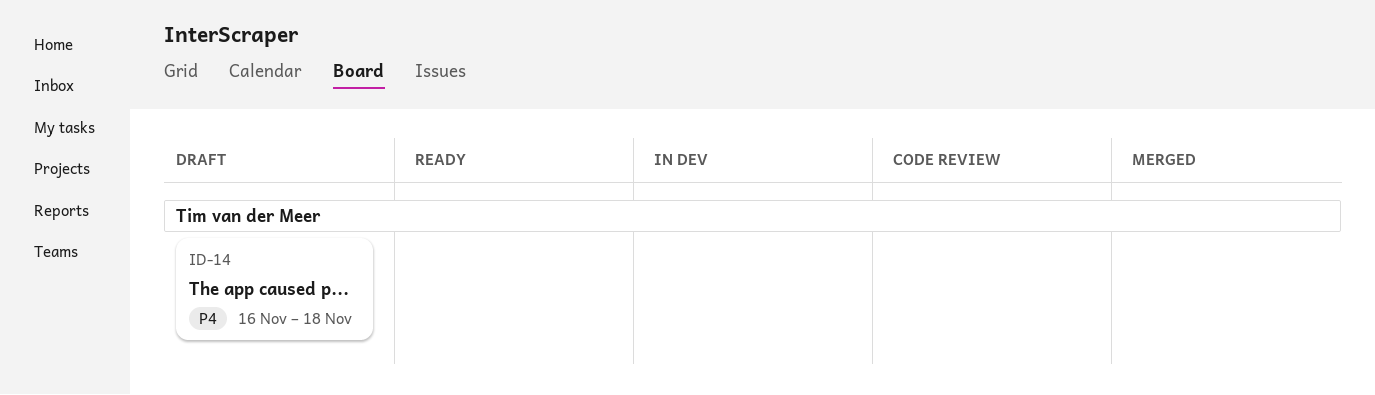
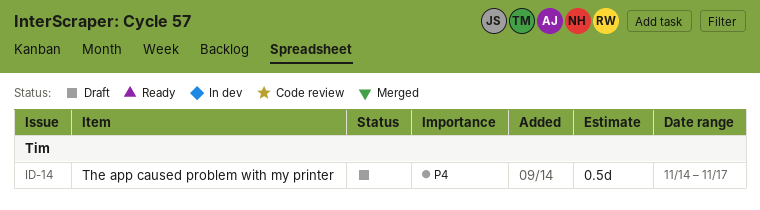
ID-14, start: Nov 16 -> Nov 14
ID-14, due: Nov 18 -> Nov 17

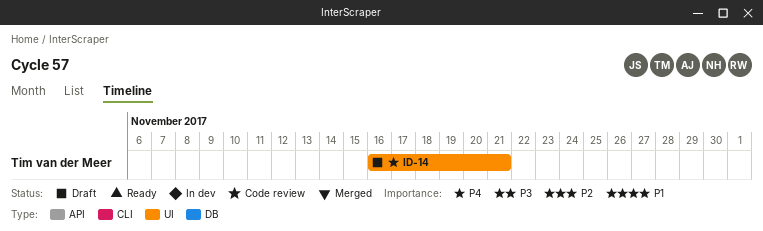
ID-14, start: Nov 14 -> Nov 16
ID-14, due: Nov 17 -> Nov 21

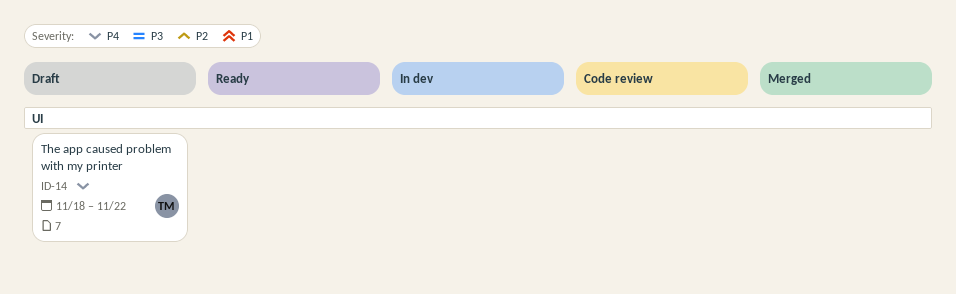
ID-14, start: Nov 16 -> Nov 18
ID-14, due: Nov 21 -> Nov 22

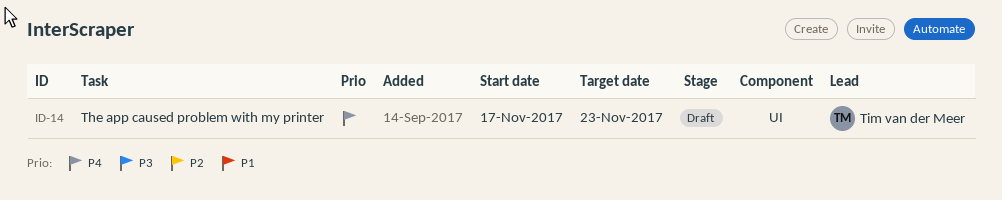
ID-14, start: Nov 18 -> Nov 17
ID-14, due: Nov 22 -> Nov 23

